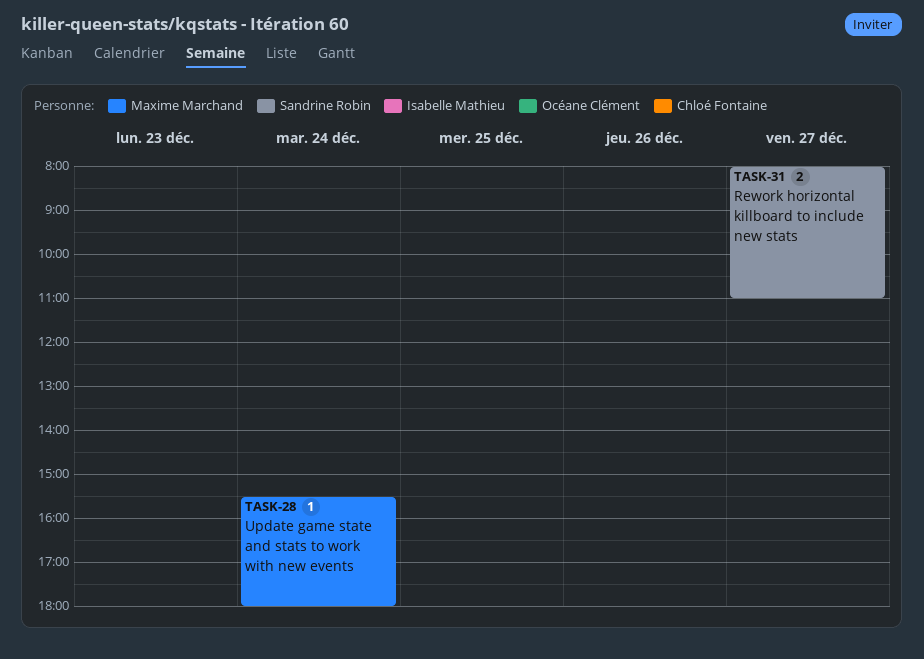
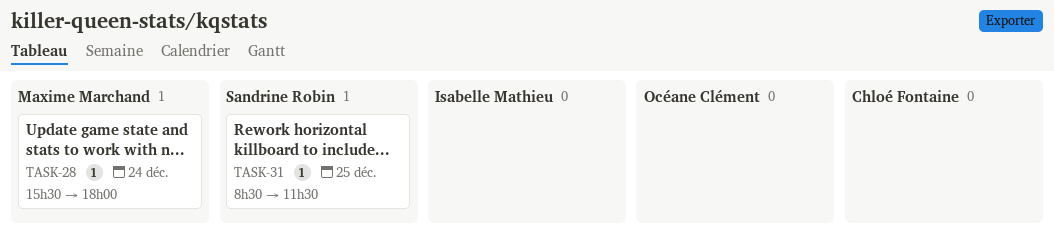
TASK-31, estimate: 2 -> 1
TASK-31, day: Dec 27 -> Dec 25
TASK-31, begins: 08:00 -> 08:30
TASK-31, ends: 11:00 -> 11:30

